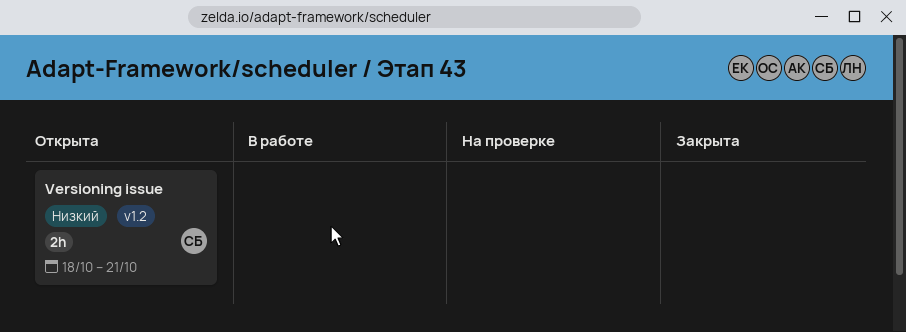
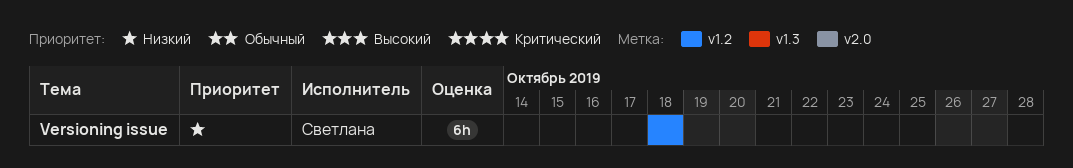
Versioning issue, estimate: 2h -> 6h
Versioning issue, due: Oct 21 -> Oct 18

